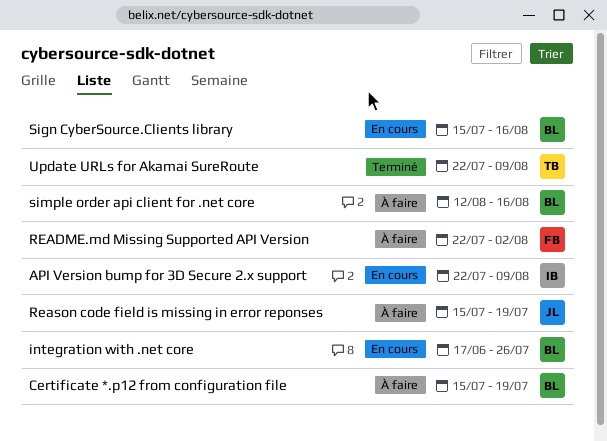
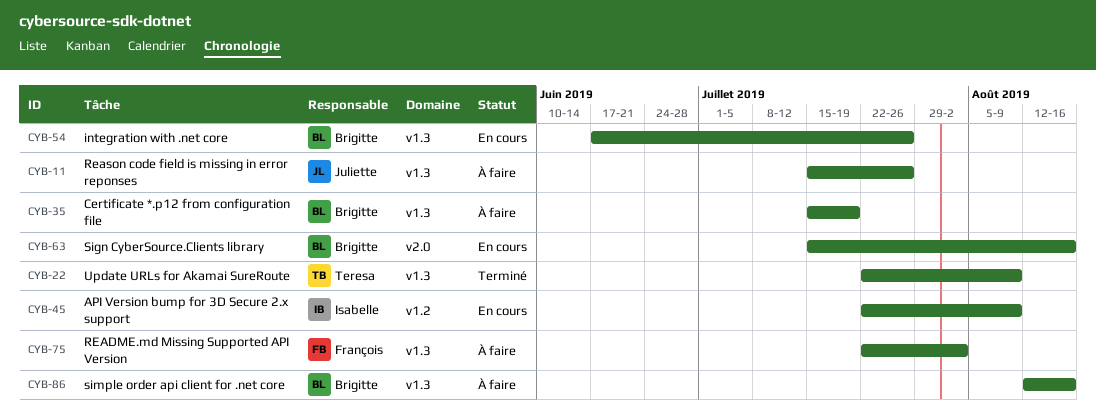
Reason code field is missing in error reponses, due: Jul 19 -> Jul 26

